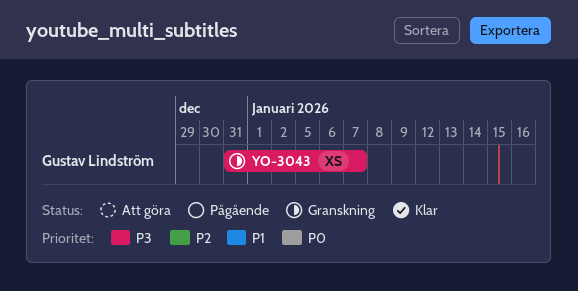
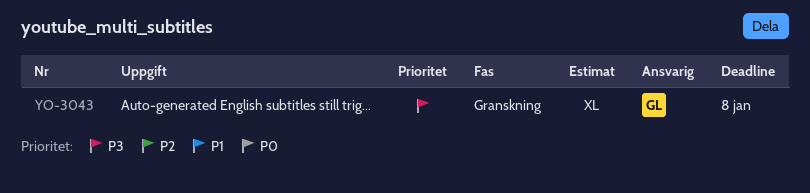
YO-3043, estimate: XS -> XL
YO-3043, due: Jan 7 -> Jan 8

